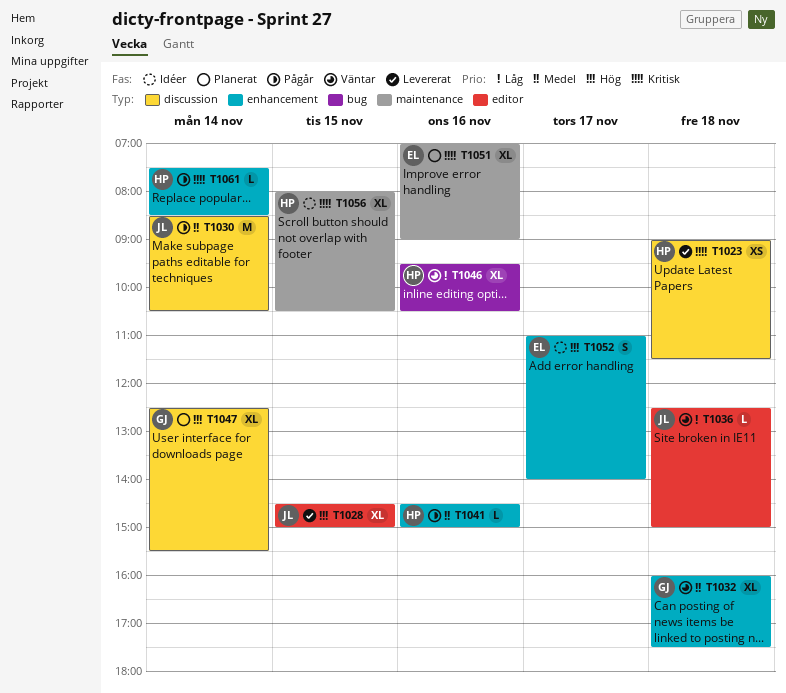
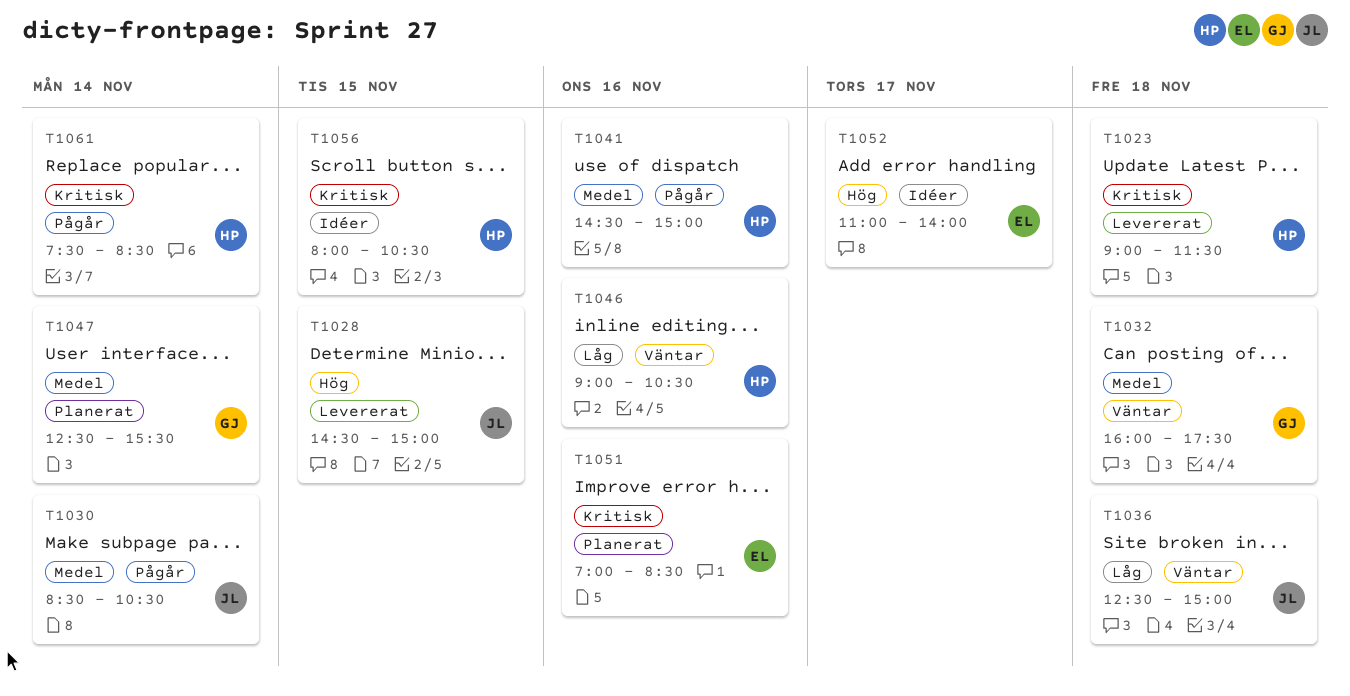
T1046, begins: 09:30 -> 09:00
T1047, priority: Hög -> Medel
T1051, ends: 09:00 -> 08:30

